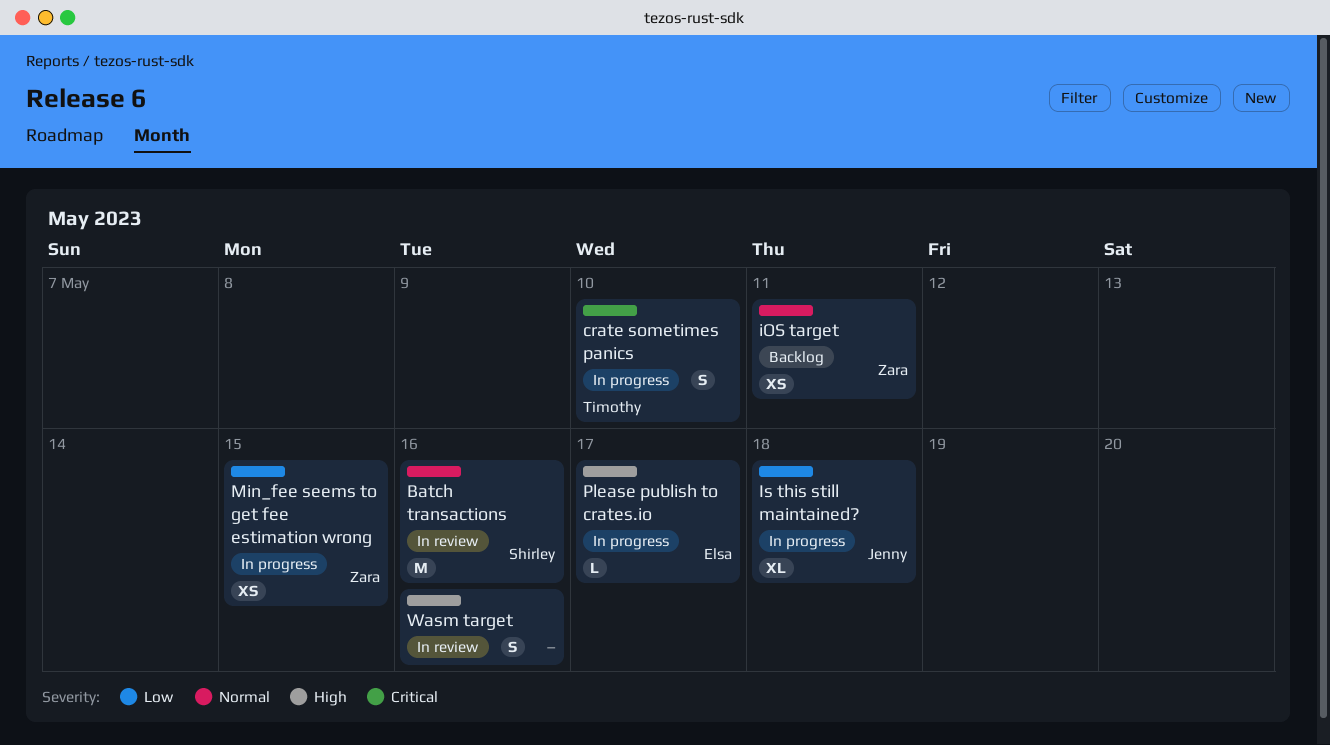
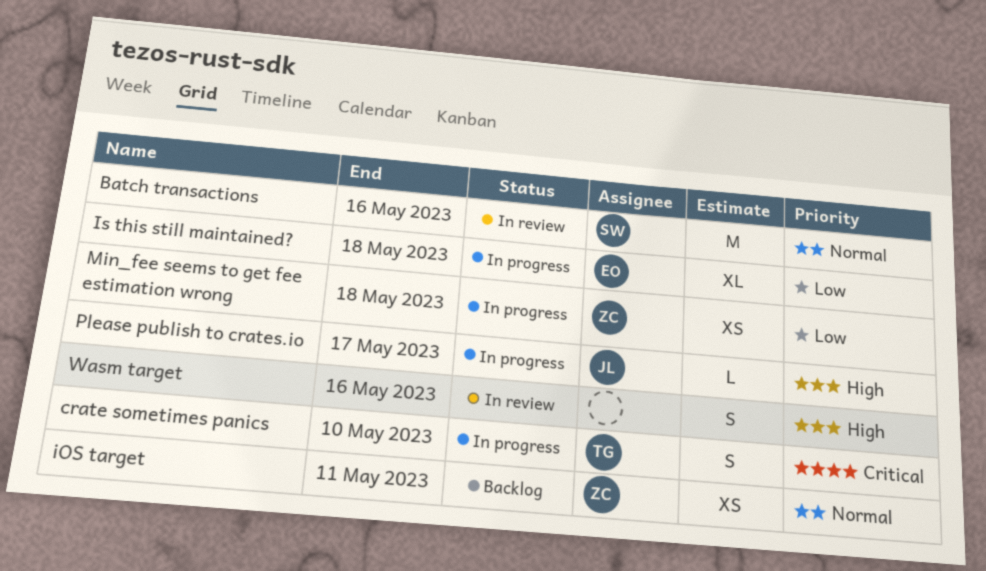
Is this still maintained?, owner: Jenny -> Elsa
Min_fee seems to get fee estimation wrong, due: May 15 -> May 18
Please publish to crates.io, owner: Elsa -> Jenny

